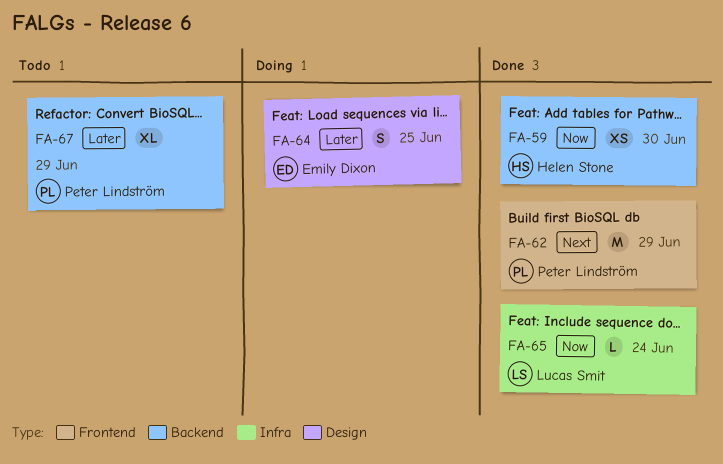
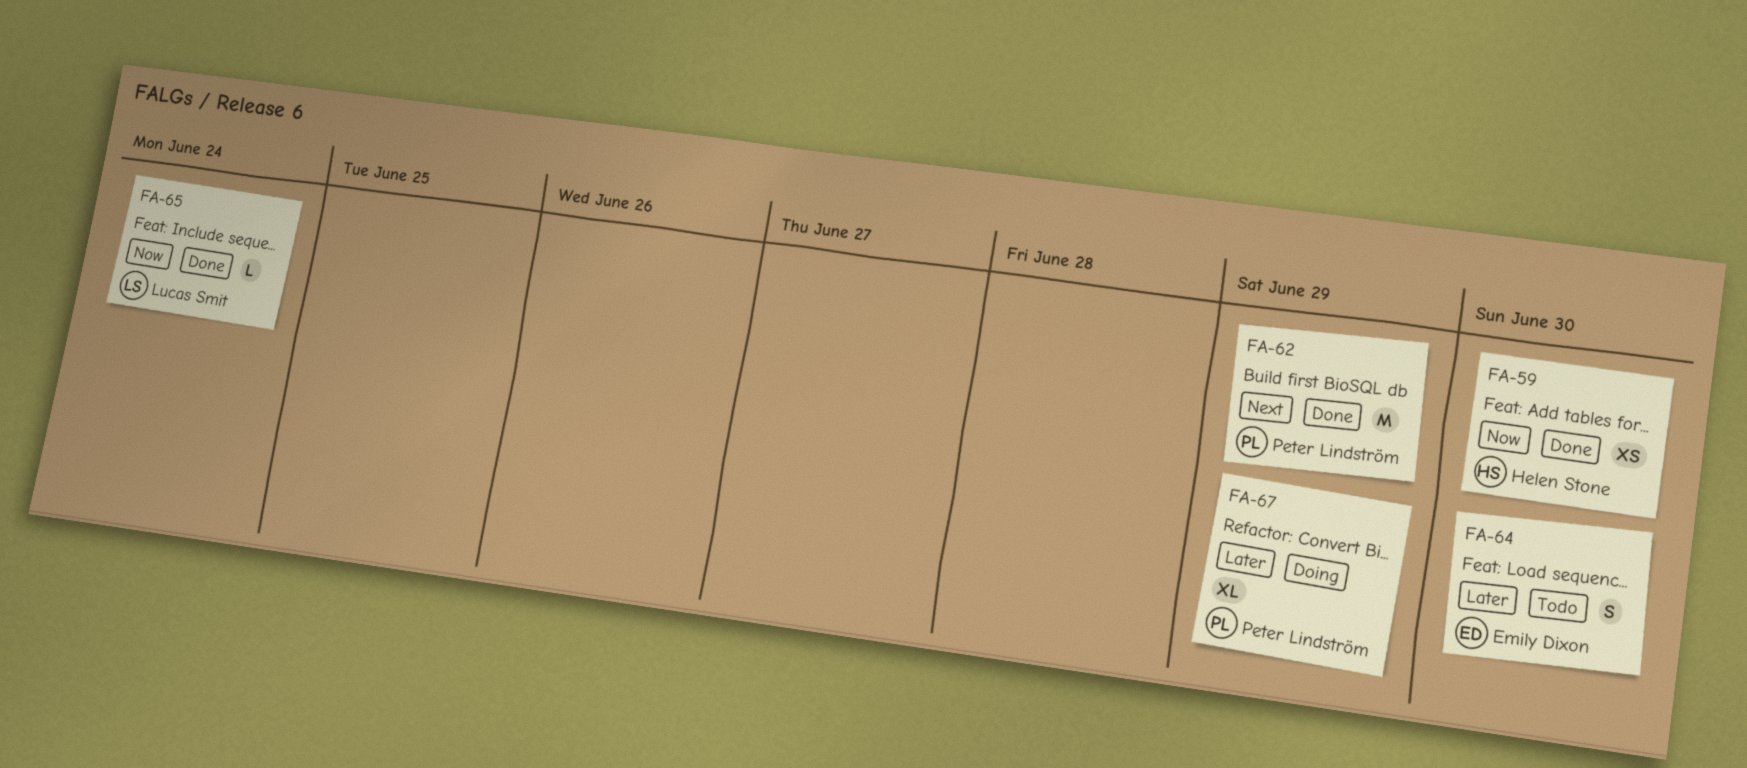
FA-64, status: Doing -> Todo
FA-64, due: Jun 25 -> Jun 30
FA-67, status: Todo -> Doing

